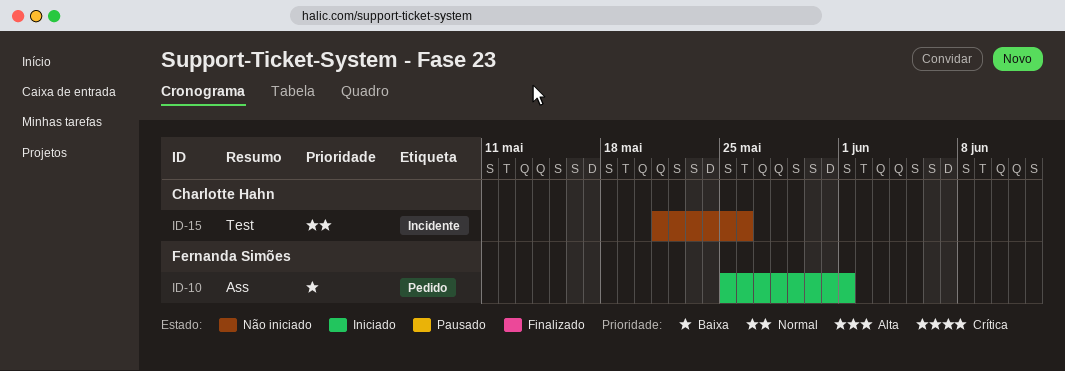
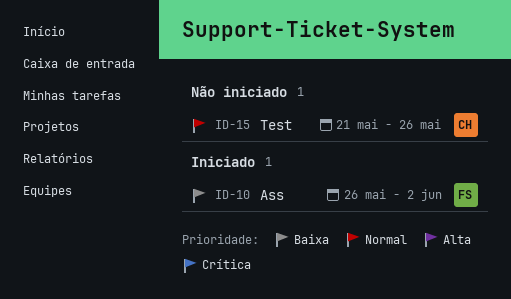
ID-10, start: May 25 -> May 26
ID-10, due: Jun 1 -> Jun 2

